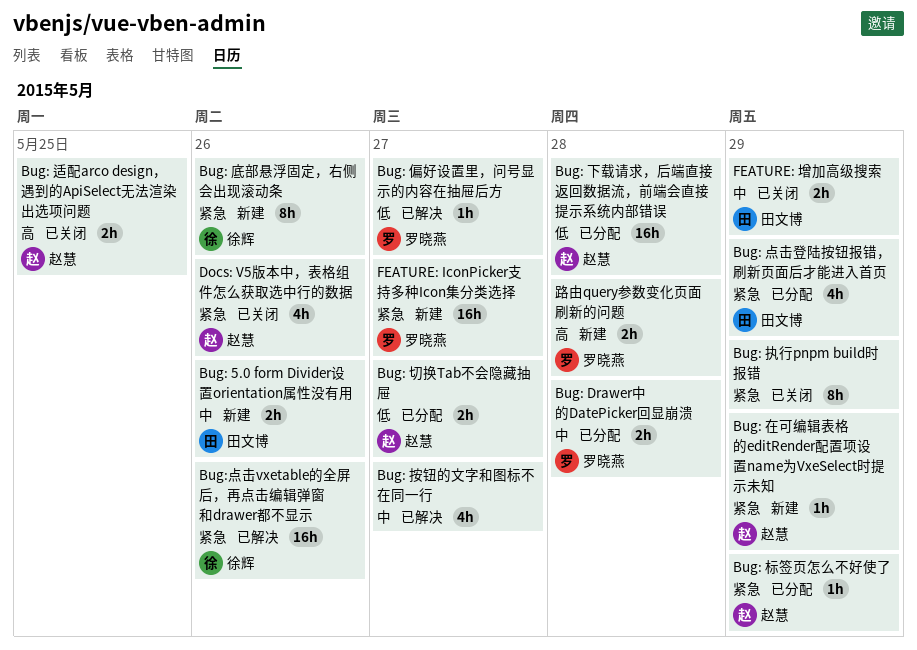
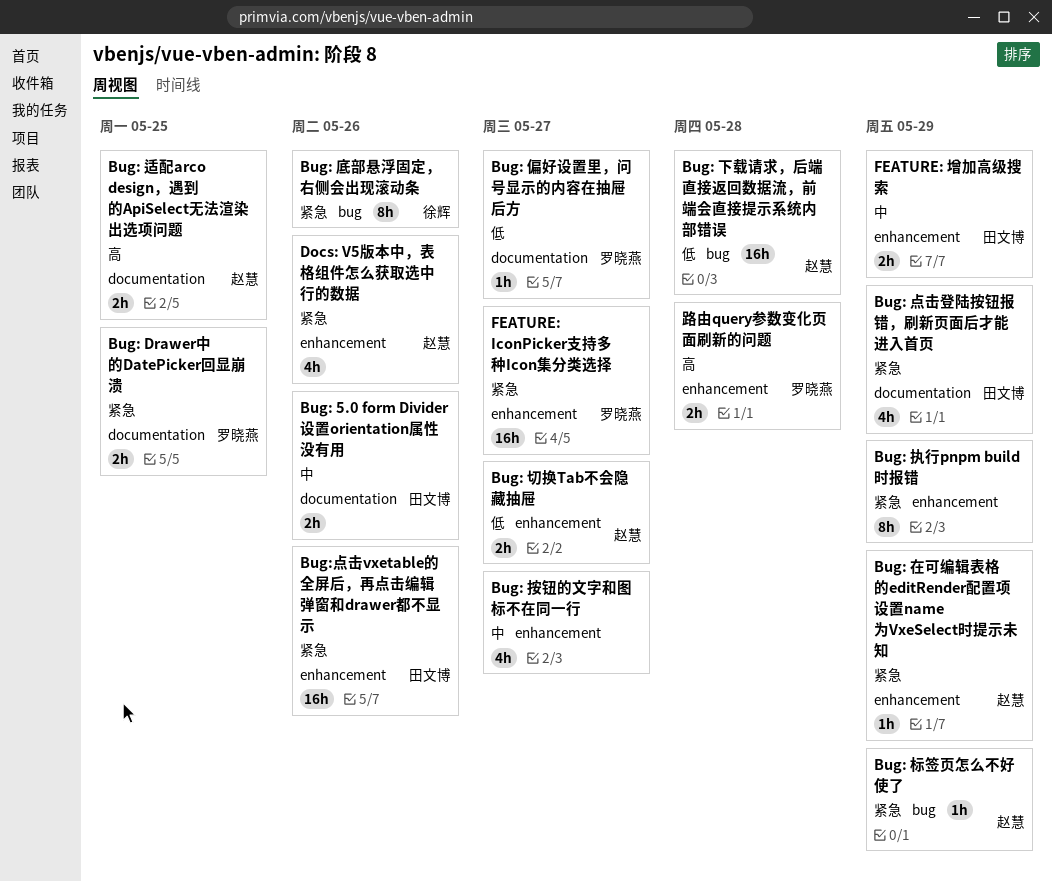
Bug: Drawer中的DatePicker回显崩溃, priority: 中 -> 紧急
Bug: Drawer中的DatePicker回显崩溃, due: May 28 -> May 25
Bug:点击vxetable的全屏后，再点击编辑弹窗和drawer都不显示, owner: 徐辉 -> 田文博

